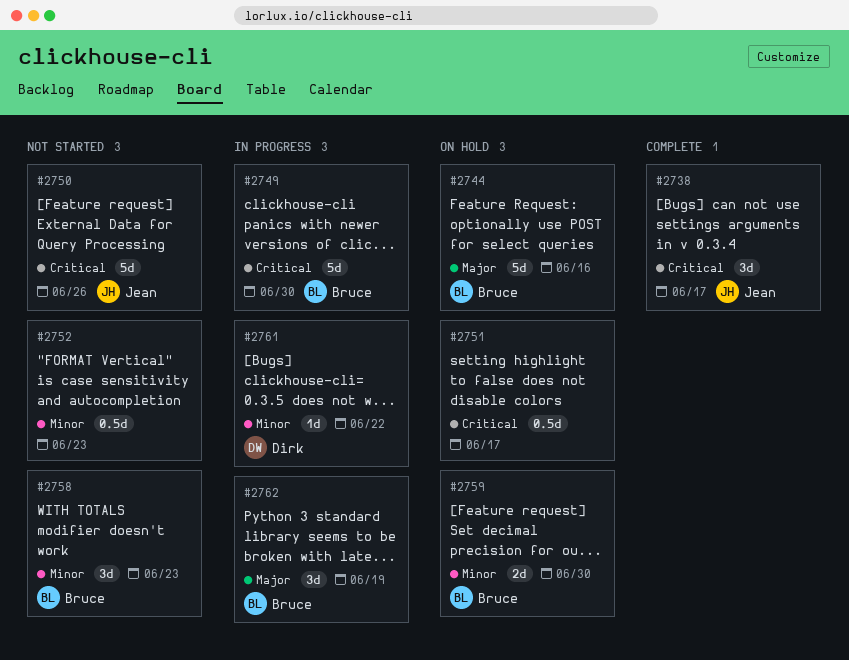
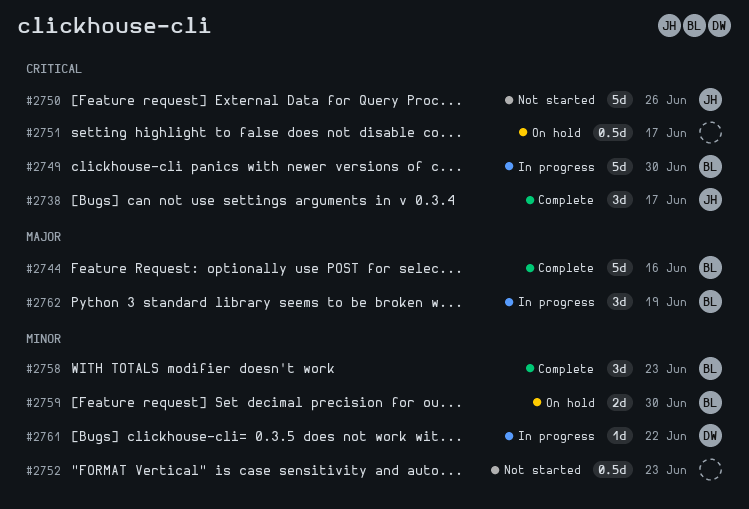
#2744, status: On hold -> Complete
#2758, status: Not started -> Complete

